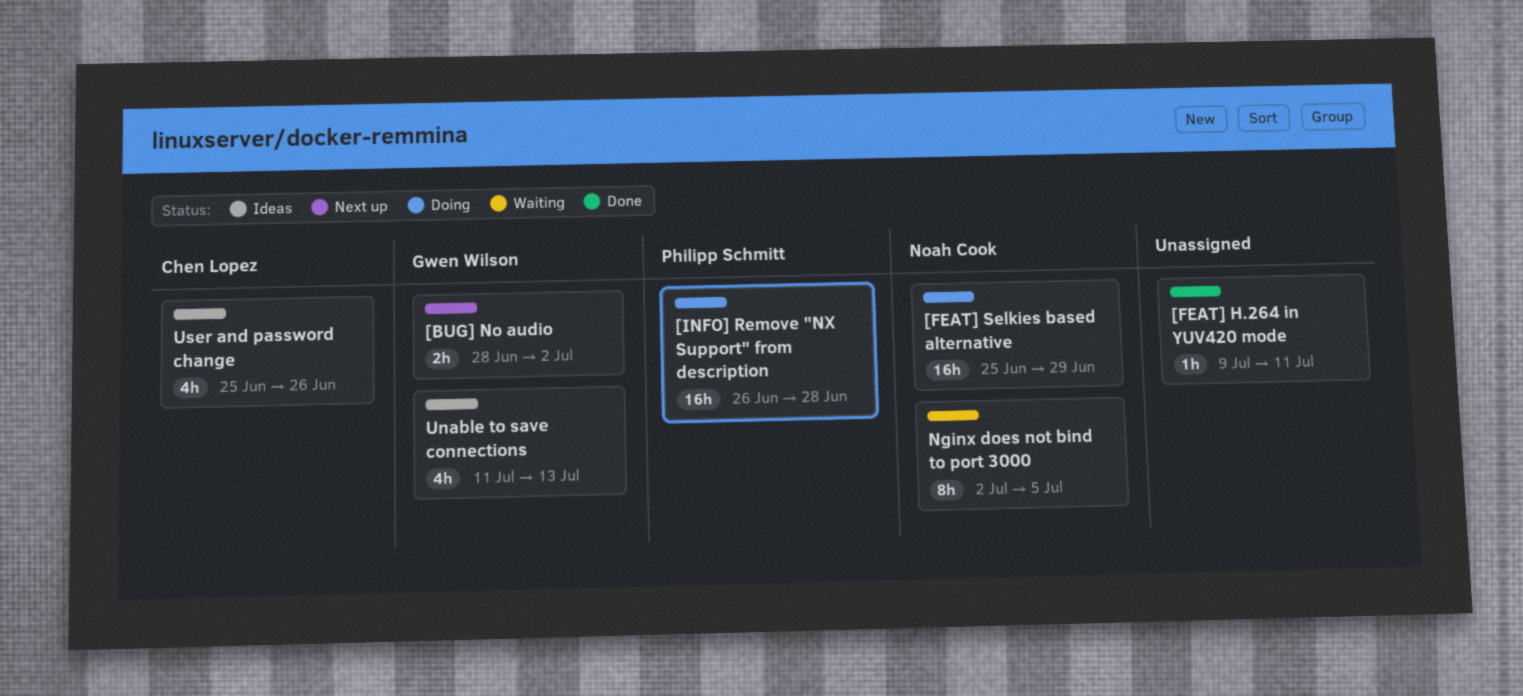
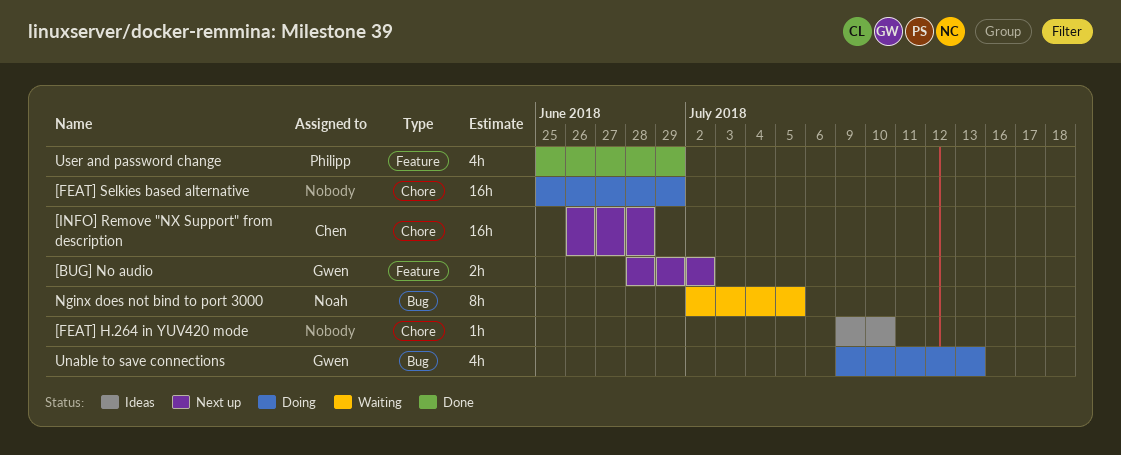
[FEAT] H.264 in YUV420 mode, status: Done -> Ideas
[FEAT] H.264 in YUV420 mode, due: Jul 11 -> Jul 10
[FEAT] Selkies based alternative, owner: Noah Cook -> none
[INFO] Remove "NX Support" from description, status: Doing -> Next up
[INFO] Remove "NX Support" from description, owner: Philipp Schmitt -> Chen Lopez
Unable to save connections, status: Ideas -> Doing
Unable to save connections, start: Jul 11 -> Jul 9
User and password change, status: Ideas -> Done
User and password change, owner: Chen Lopez -> Philipp Schmitt
User and password change, due: Jun 26 -> Jun 29

